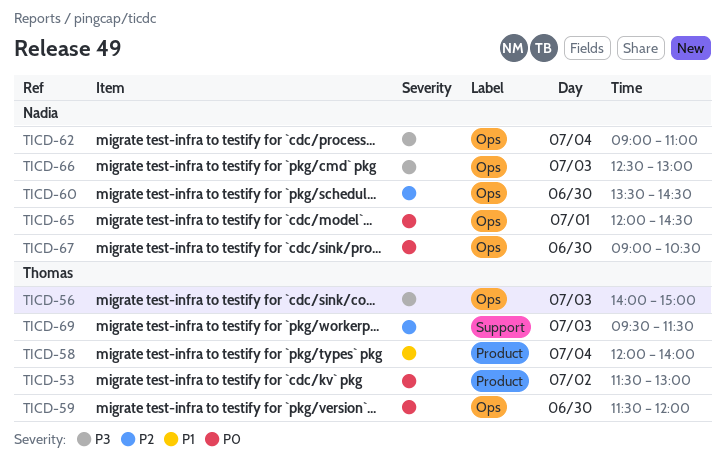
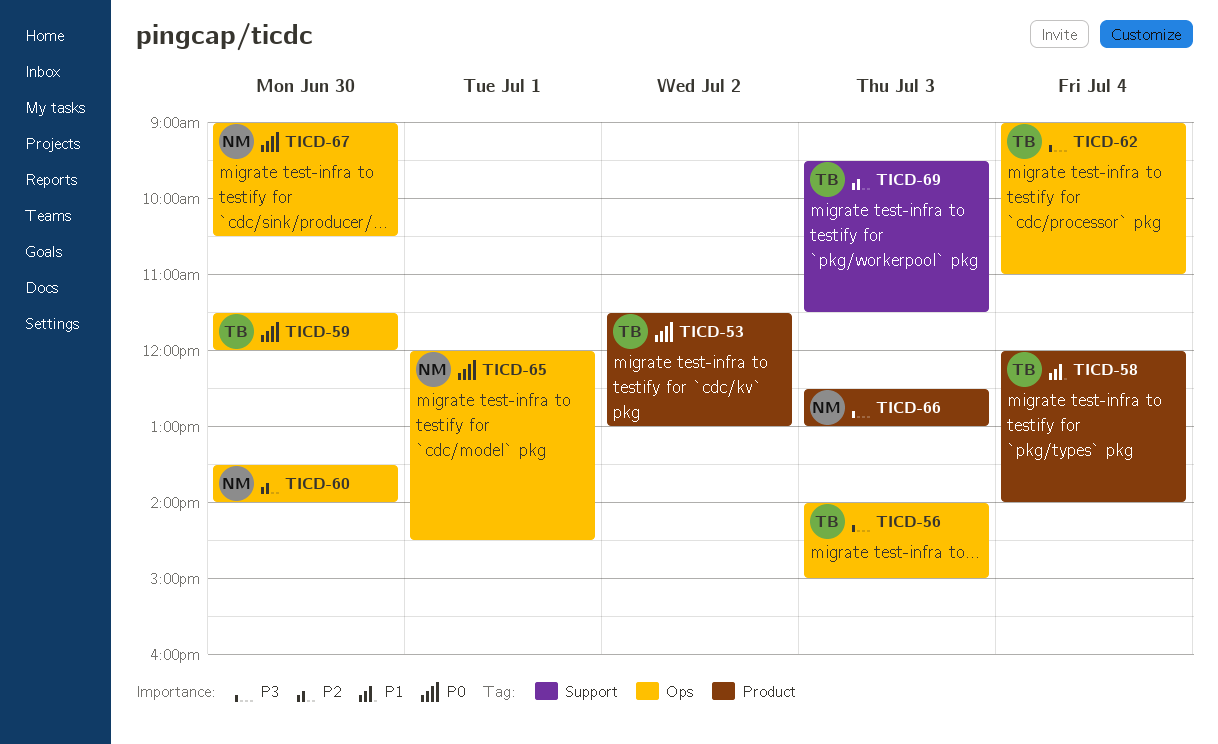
TICD-60, ends: 14:30 -> 14:00
TICD-62, owner: Nadia -> Thomas
TICD-66, label: Ops -> Product

